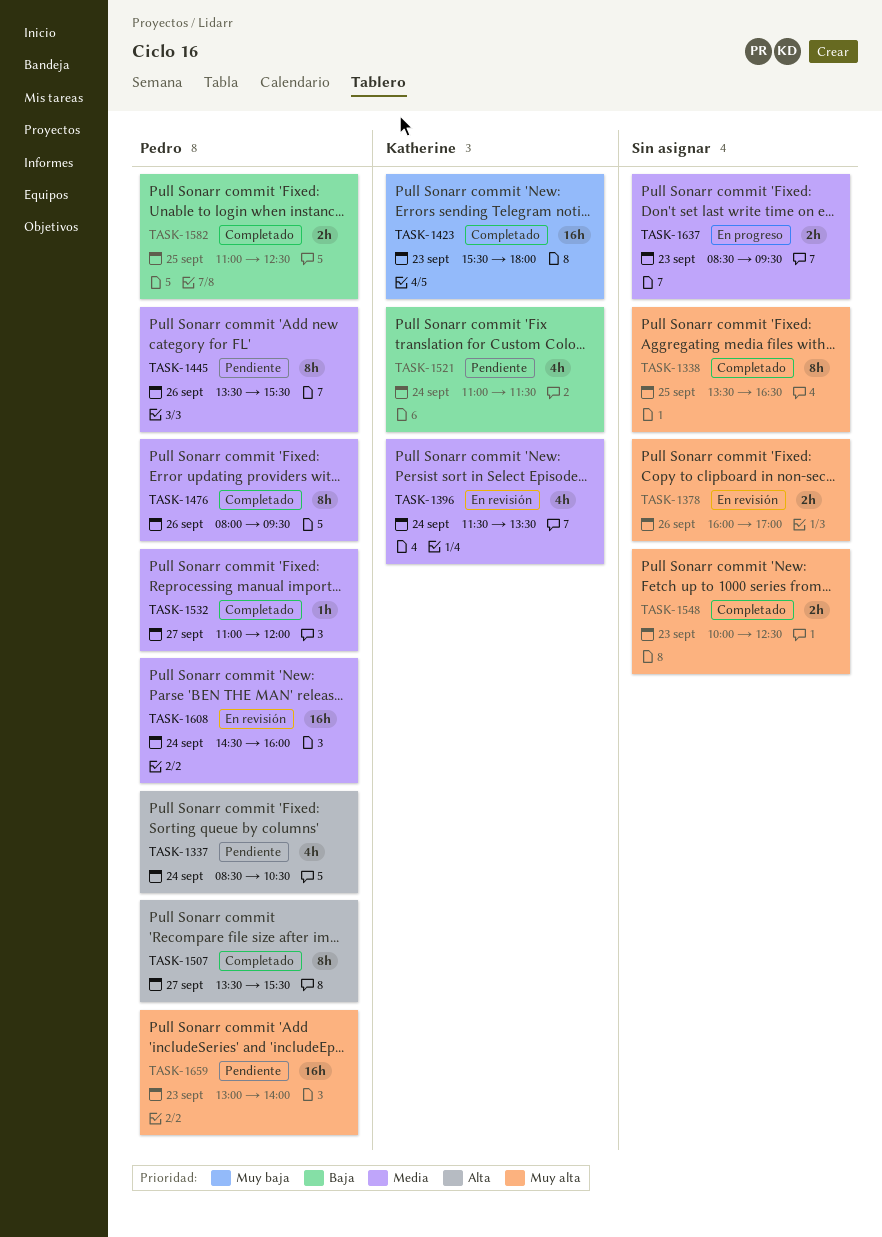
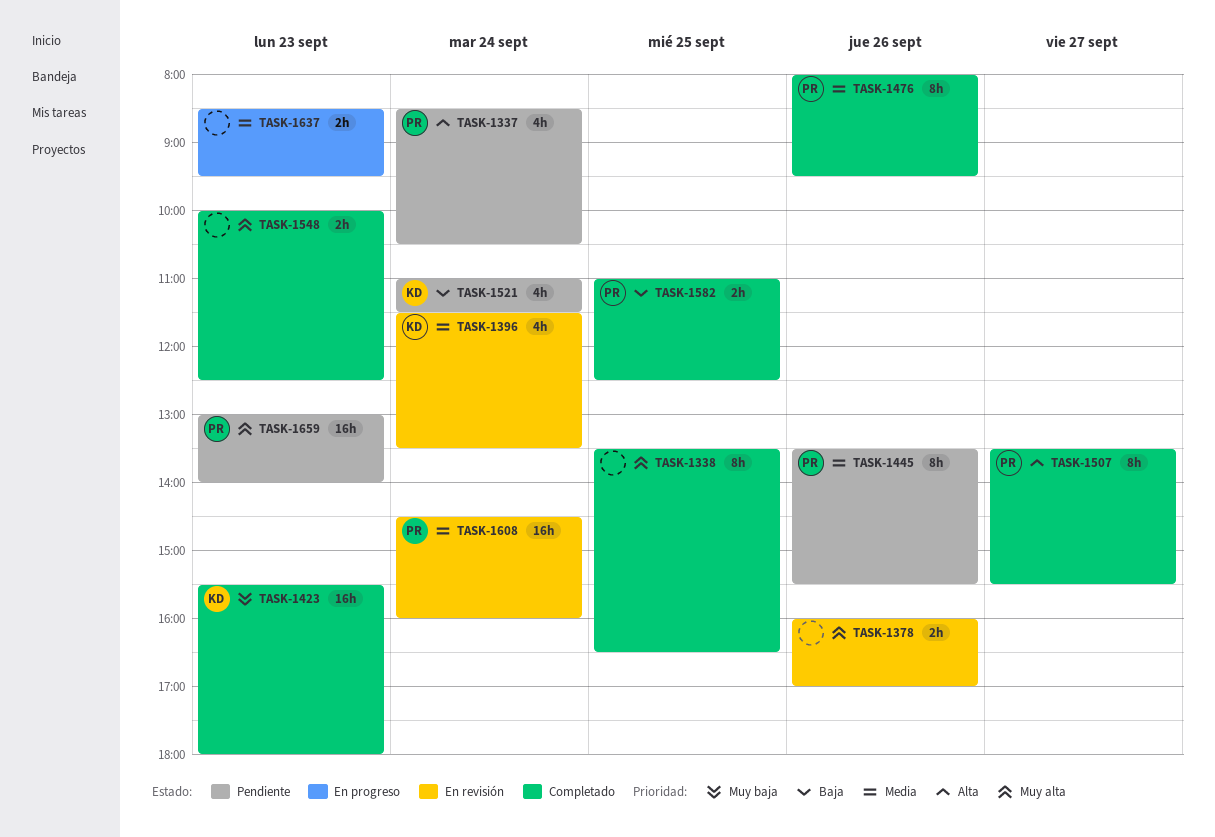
TASK-1532: present -> none

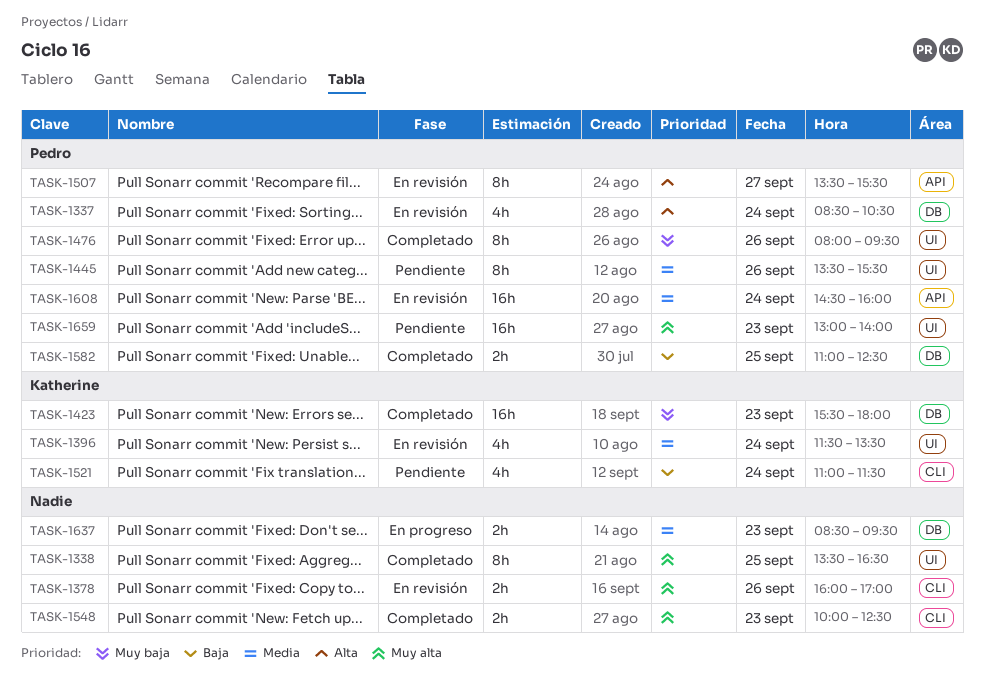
TASK-1337, status: Pendiente -> En revisión
TASK-1476, priority: Media -> Muy baja
TASK-1507, status: Completado -> En revisión

